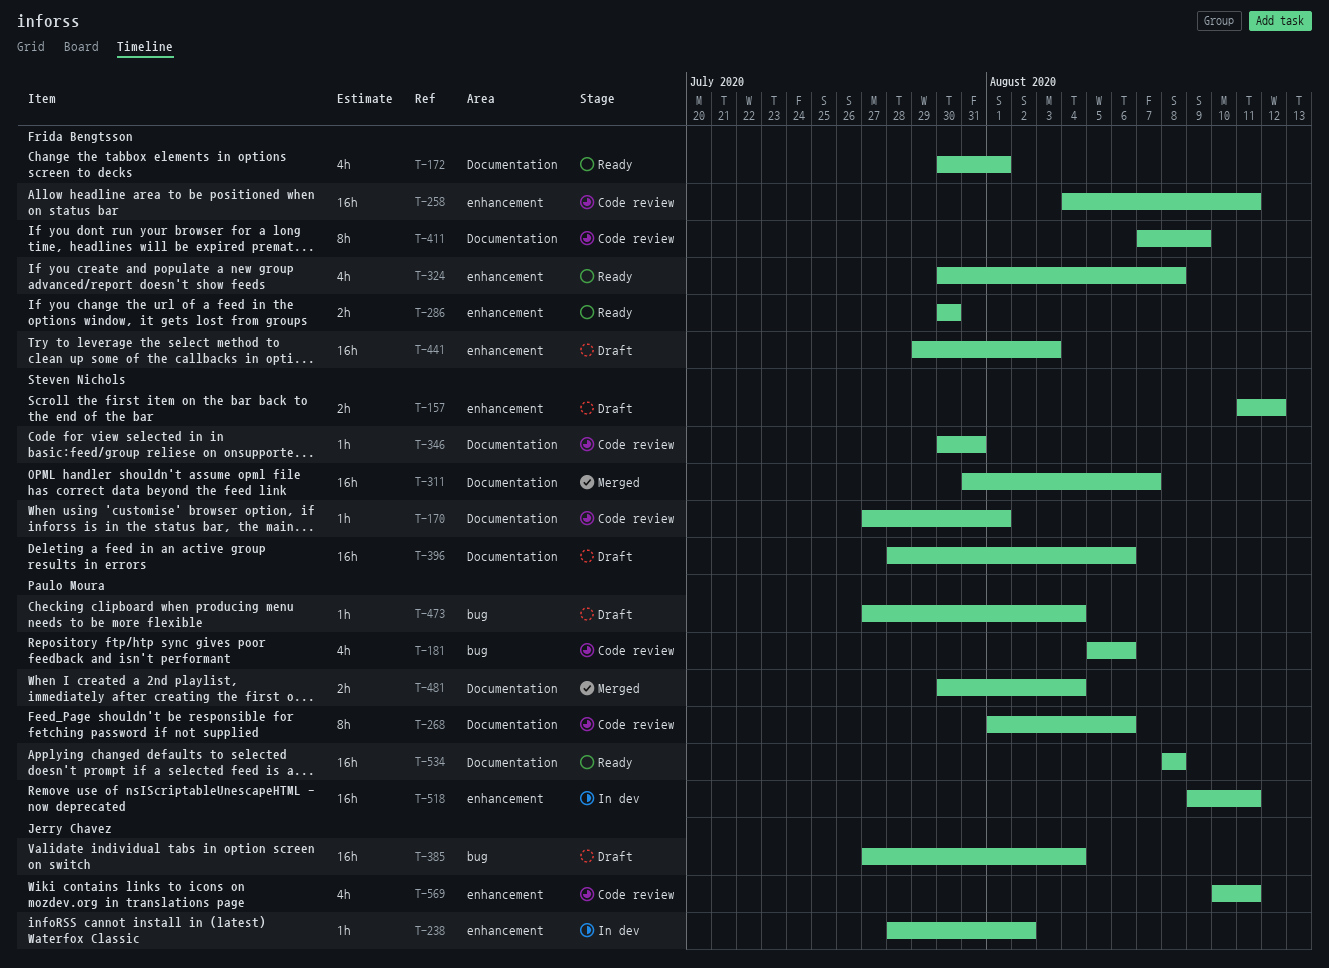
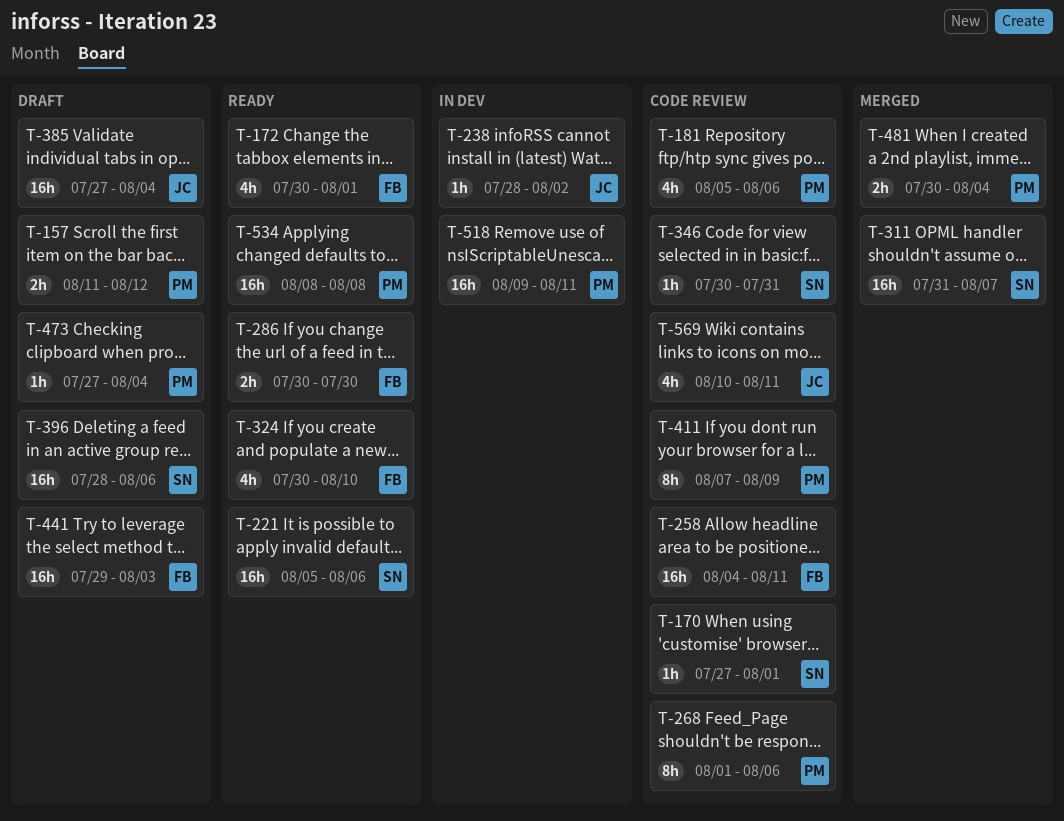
T-157, owner: Steven Nichols -> Paulo Moura
T-221: none -> present
T-324, due: Aug 8 -> Aug 10
T-411, owner: Frida Bengtsson -> Paulo Moura

